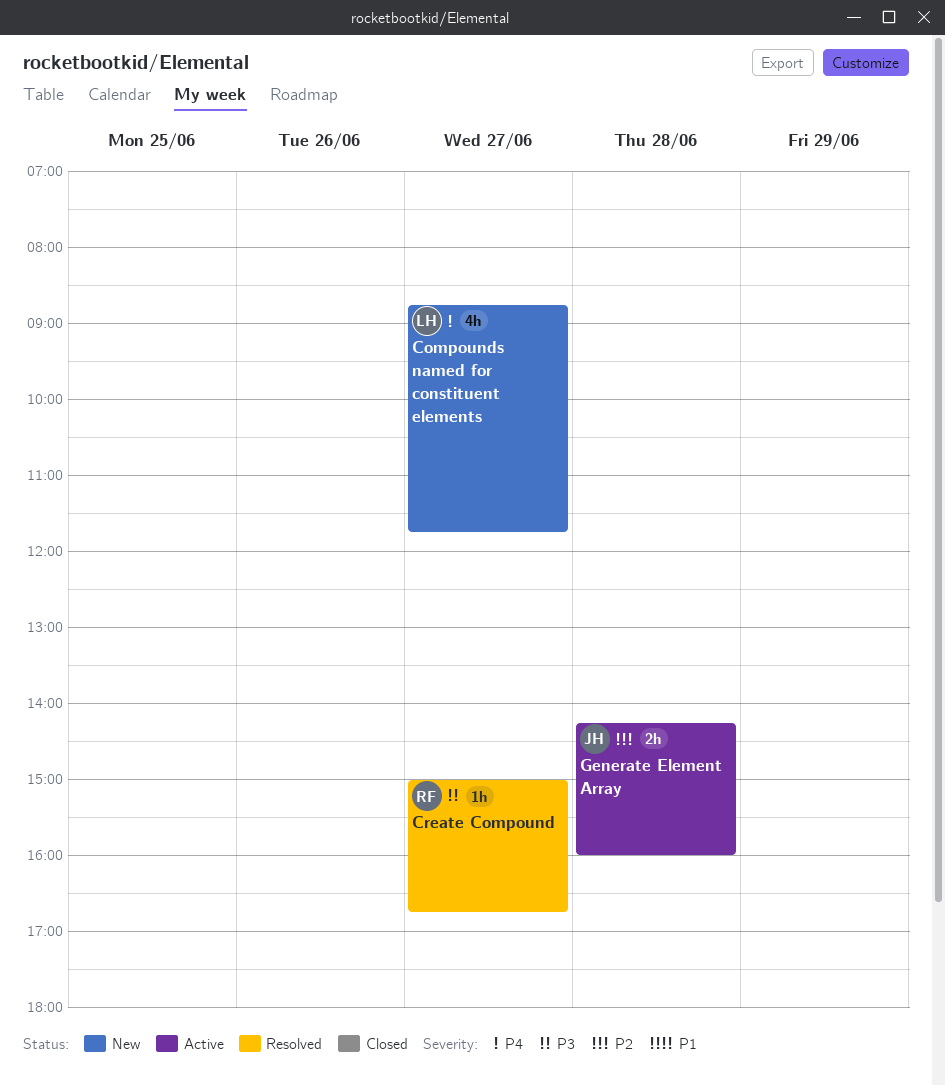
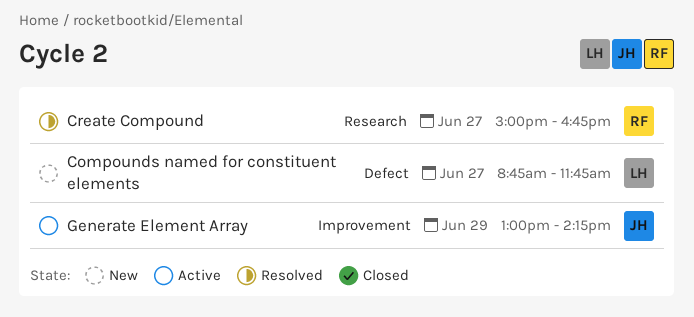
Generate Element Array, day: Jun 28 -> Jun 29
Generate Element Array, begins: 14:15 -> 13:00
Generate Element Array, ends: 16:00 -> 14:15

